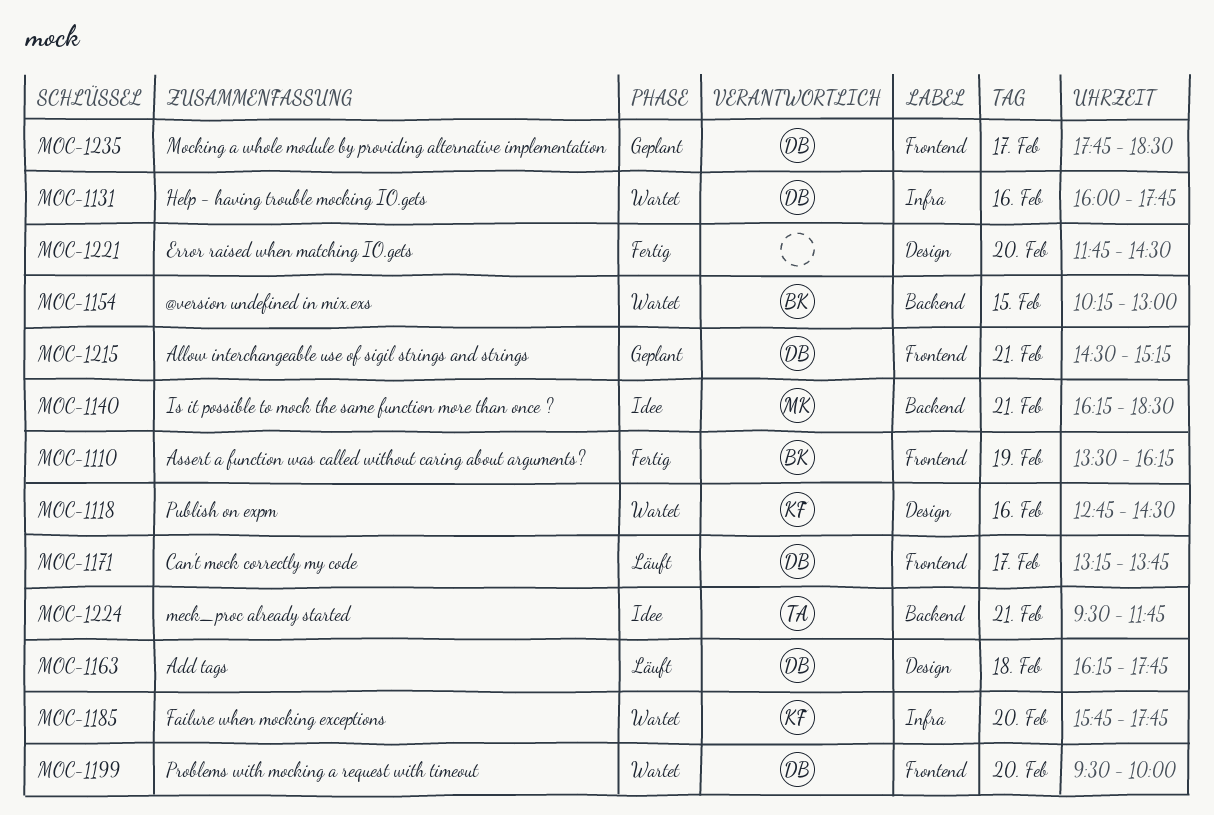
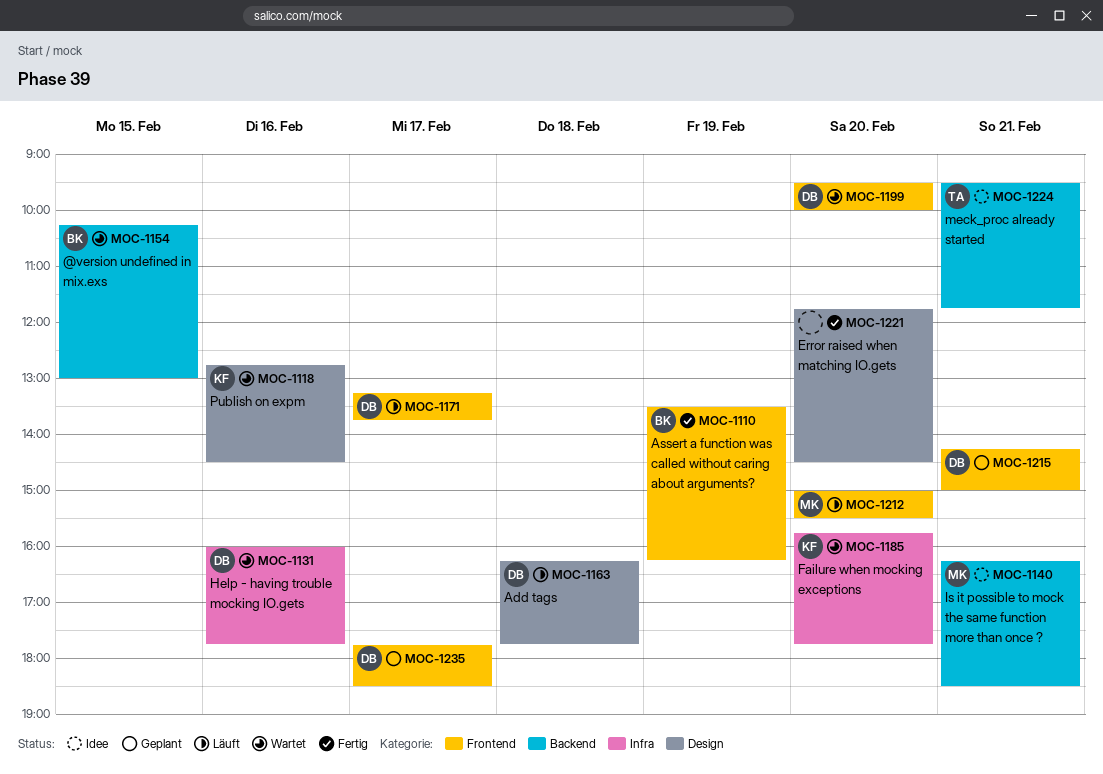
MOC-1212: none -> present
MOC-1215, begins: 14:30 -> 14:15
MOC-1215, ends: 15:15 -> 15:00

